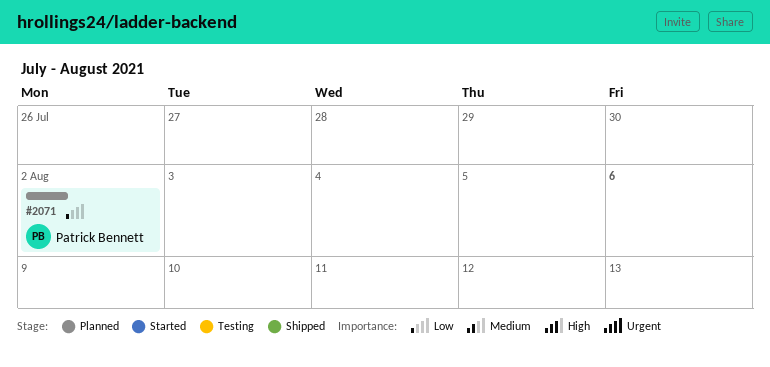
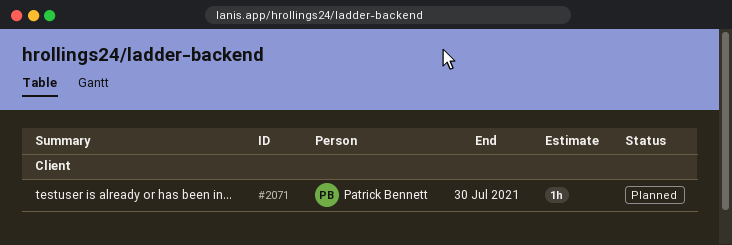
#2071, due: Aug 2 -> Jul 30

